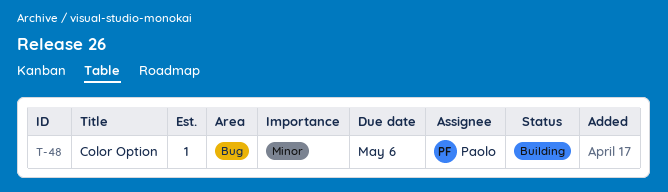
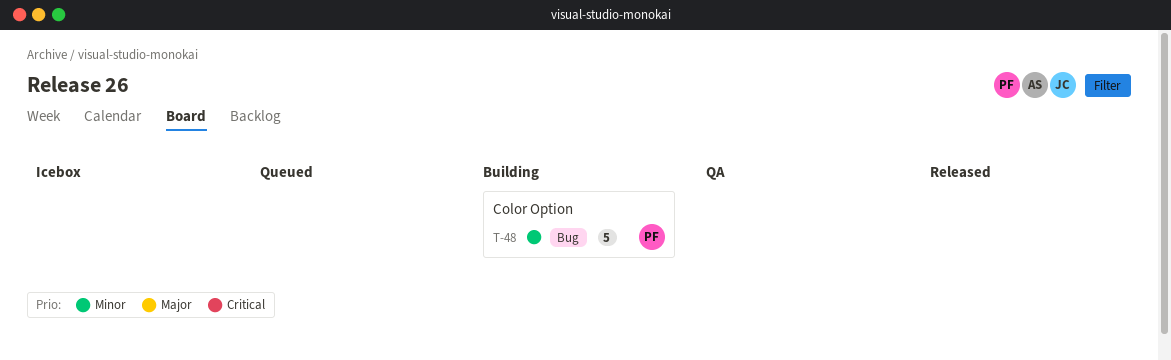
T-48, estimate: 1 -> 5

